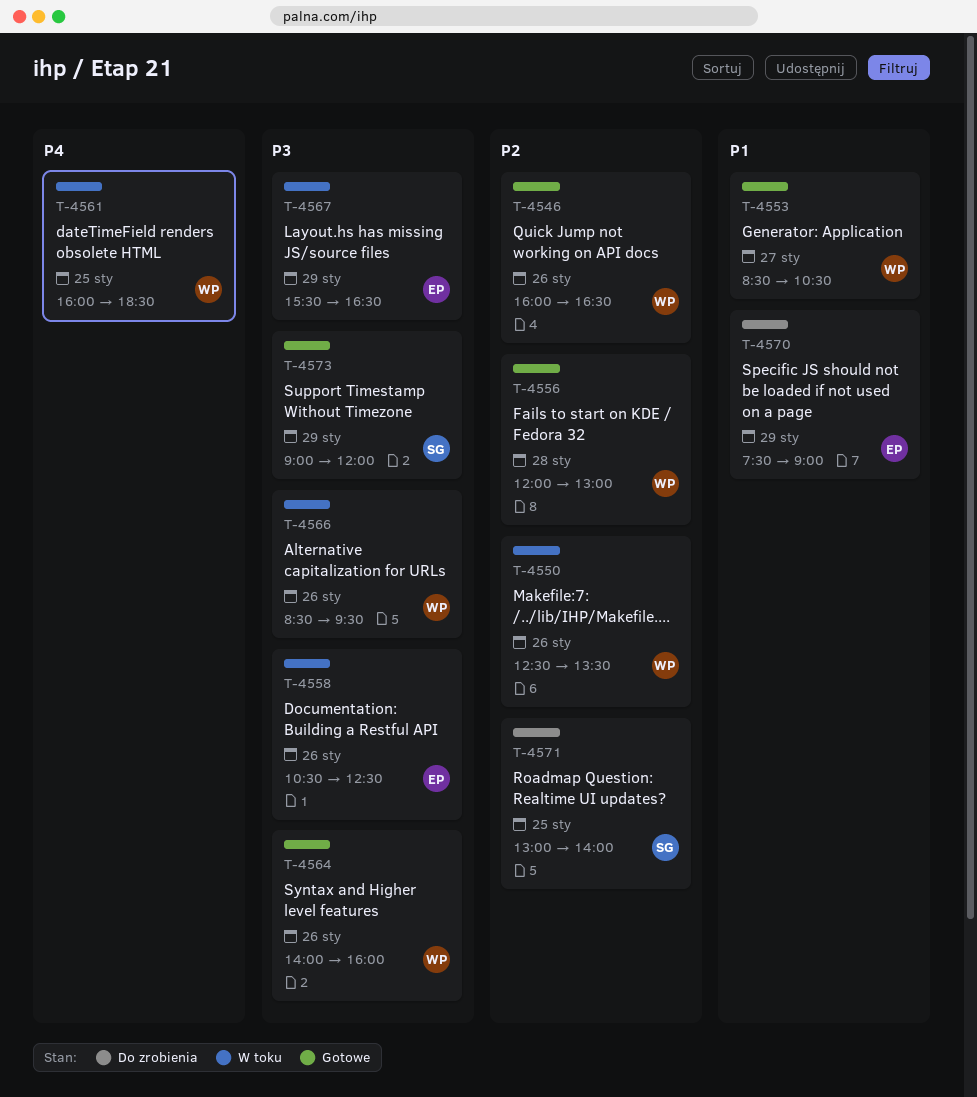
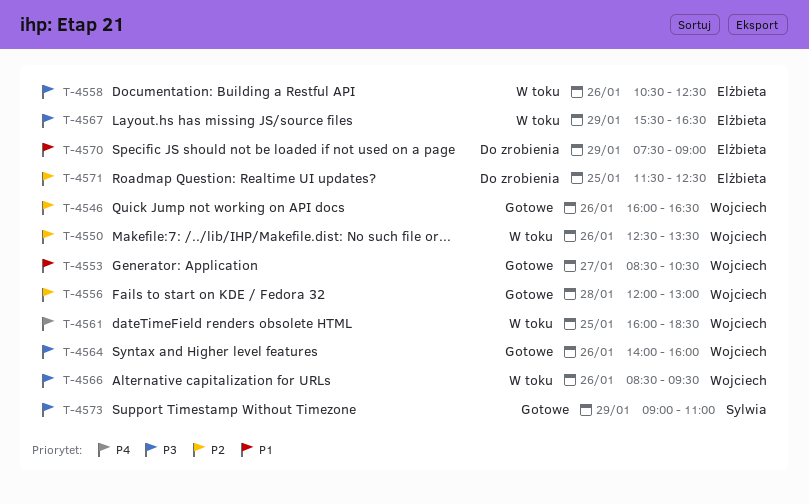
T-4571, owner: Sylwia -> Elżbieta
T-4571, begins: 13:00 -> 11:30
T-4571, ends: 14:00 -> 12:30
T-4573, ends: 12:00 -> 11:00

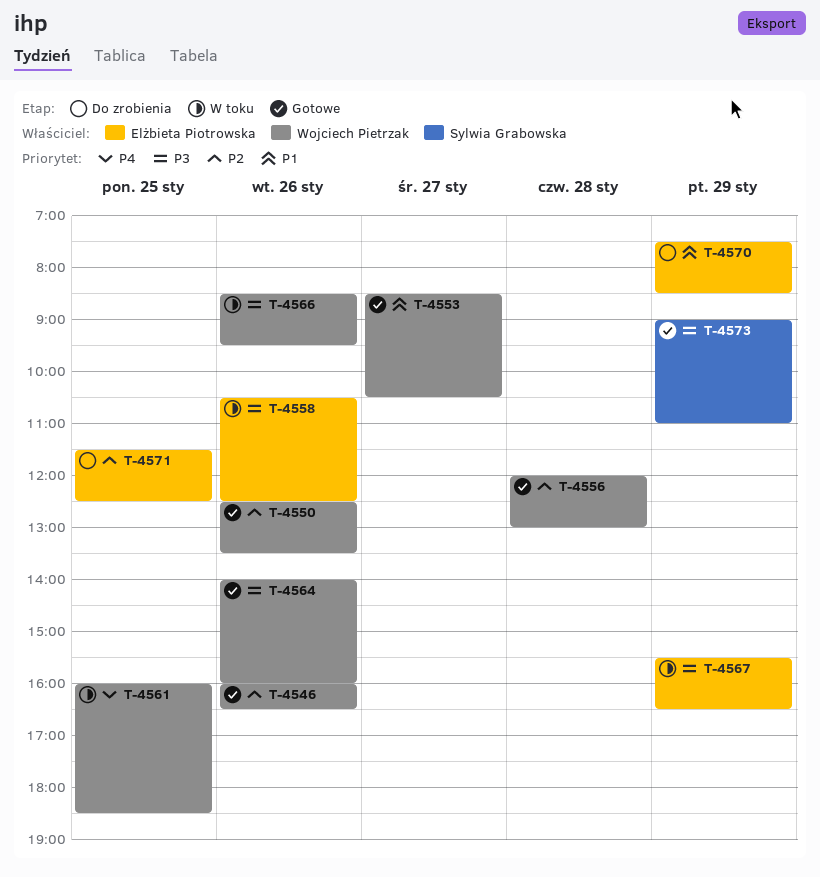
T-4550, status: W toku -> Gotowe
T-4570, ends: 09:00 -> 08:30

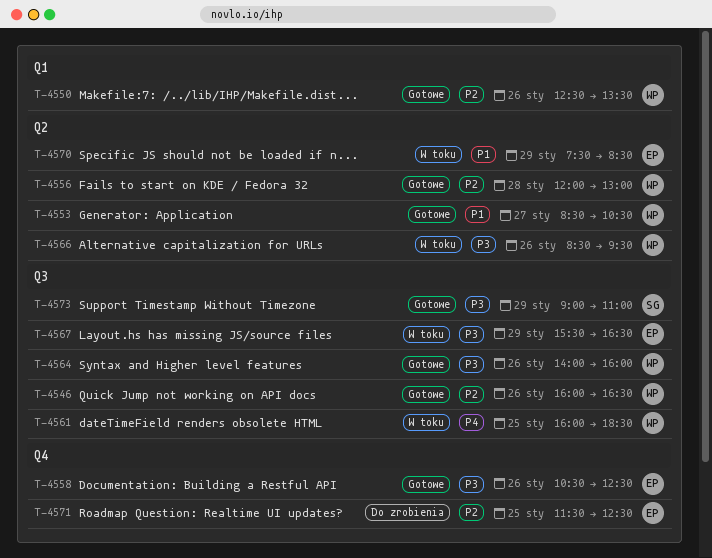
T-4558, status: W toku -> Gotowe
T-4570, status: Do zrobienia -> W toku

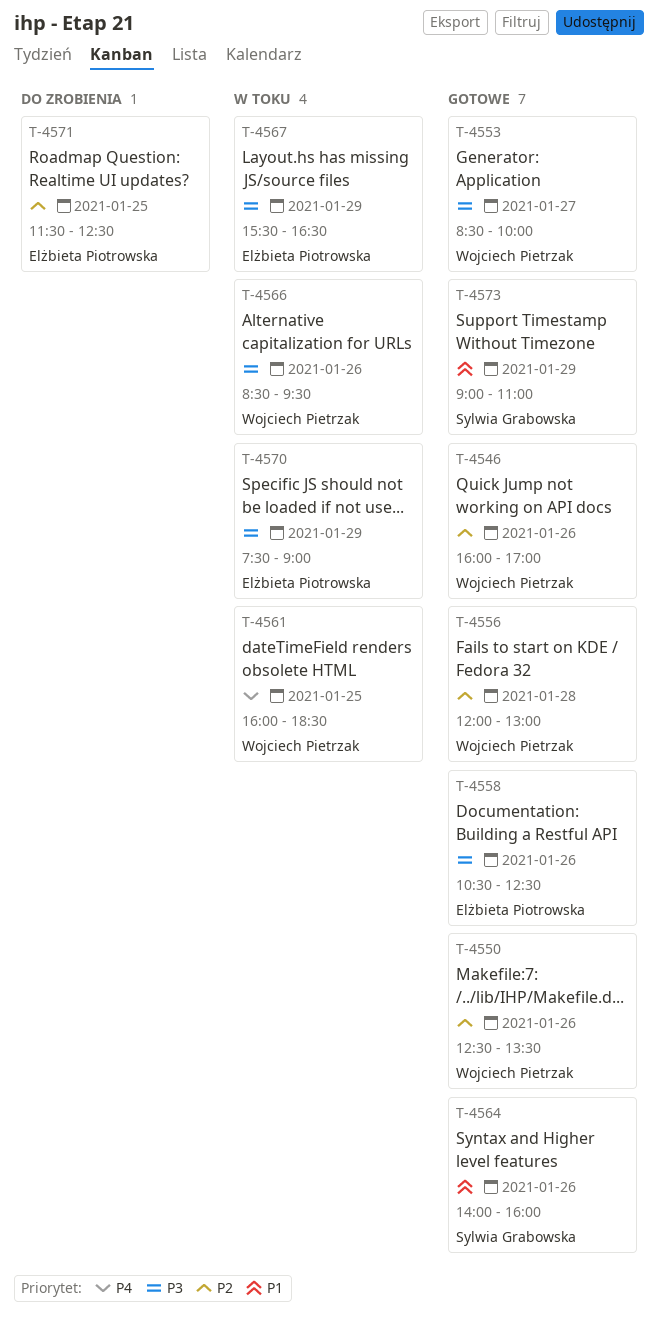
T-4546, ends: 16:30 -> 17:00
T-4553, priority: P1 -> P3
T-4553, ends: 10:30 -> 10:00
T-4564, owner: Wojciech Pietrzak -> Sylwia Grabowska
T-4564, priority: P3 -> P1
T-4570, priority: P1 -> P3
T-4570, ends: 08:30 -> 09:00
T-4573, priority: P3 -> P1

